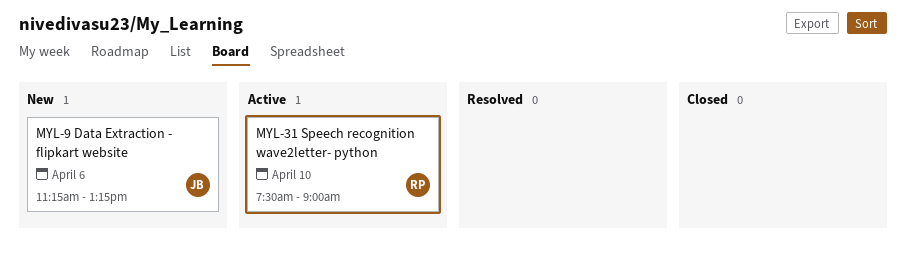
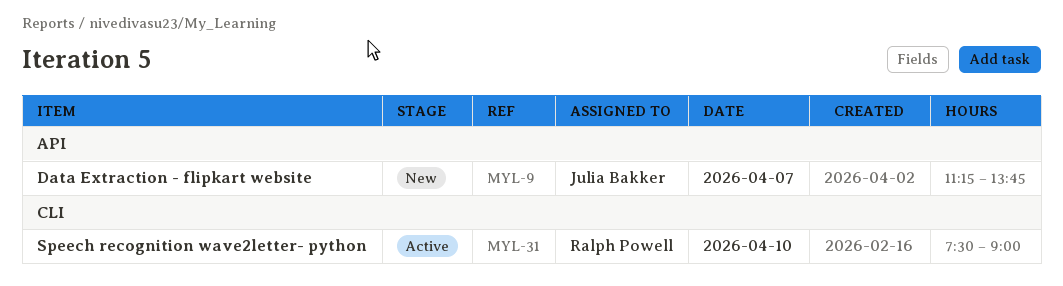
MYL-9, day: Apr 6 -> Apr 7
MYL-9, ends: 13:15 -> 13:45

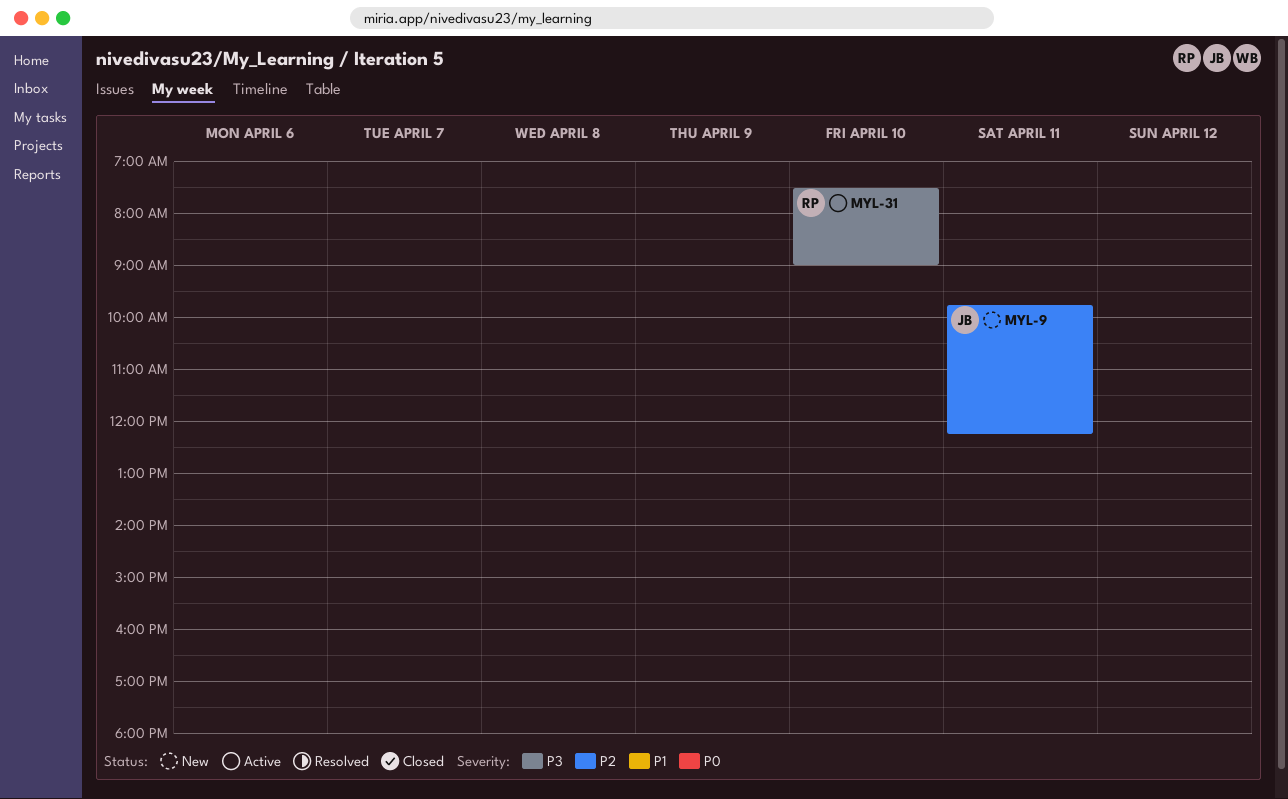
MYL-9, day: Apr 7 -> Apr 11
MYL-9, begins: 11:15 -> 09:45
MYL-9, ends: 13:45 -> 12:15

